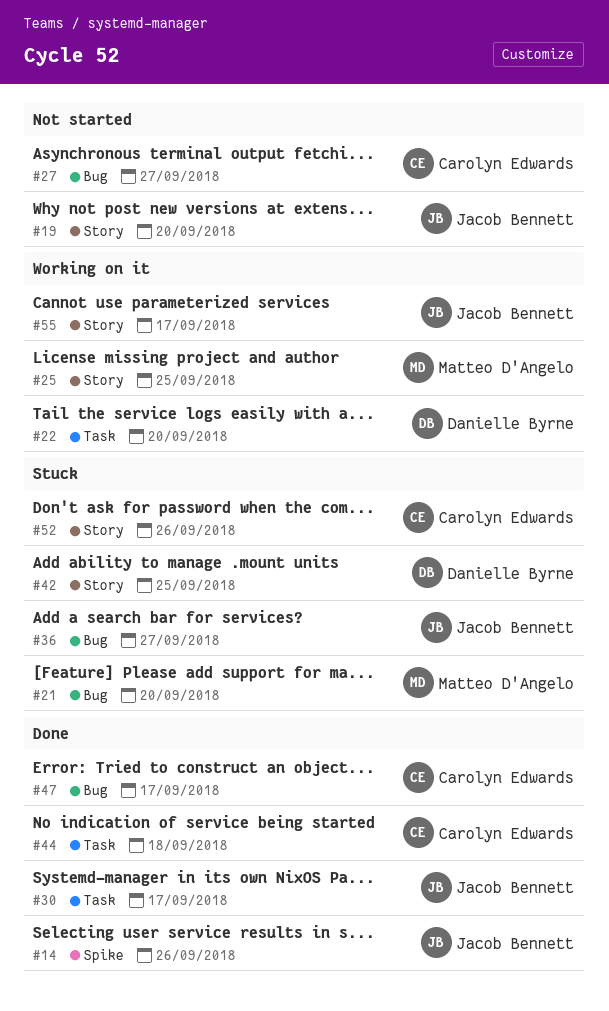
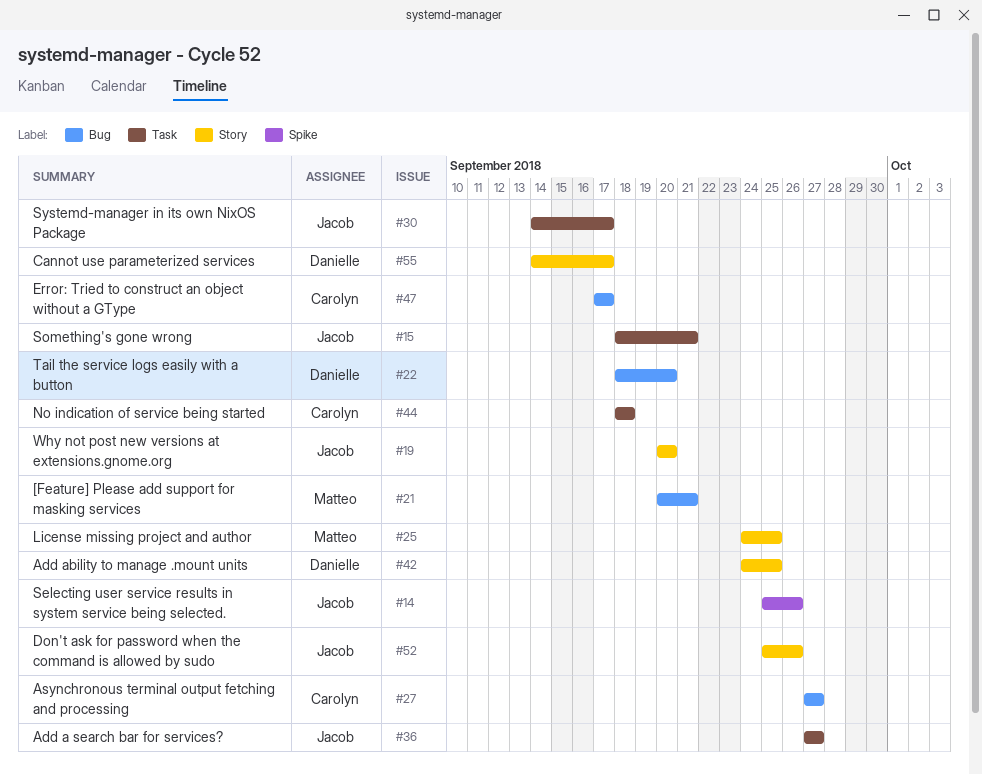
#15: none -> present
#21, due: Sep 20 -> Sep 21
#22, label: Task -> Bug
#36, label: Bug -> Task
#52, owner: Carolyn Edwards -> Jacob Bennett
#55, owner: Jacob Bennett -> Danielle Byrne

